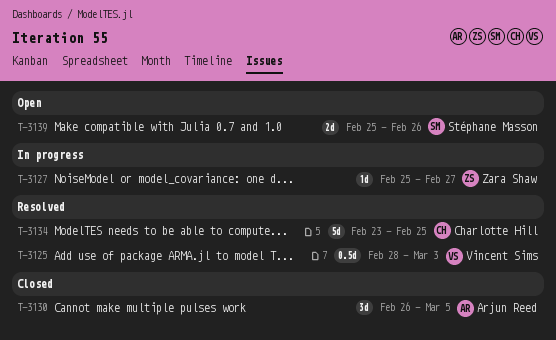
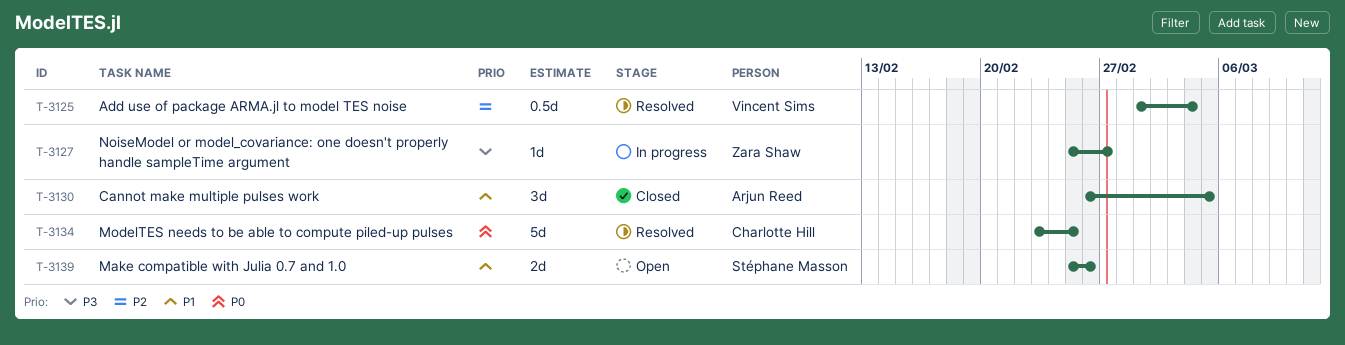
T-3125, start: Feb 28 -> Mar 1
T-3125, due: Mar 3 -> Mar 4

